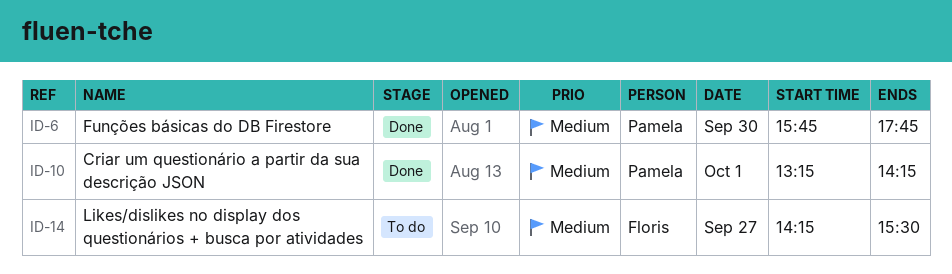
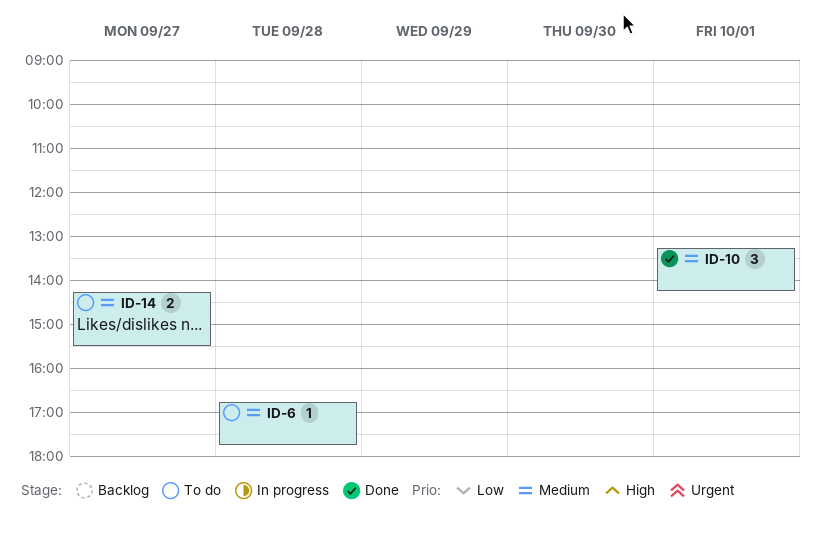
ID-6, status: Done -> To do
ID-6, day: Sep 30 -> Sep 28
ID-6, begins: 15:45 -> 16:45

